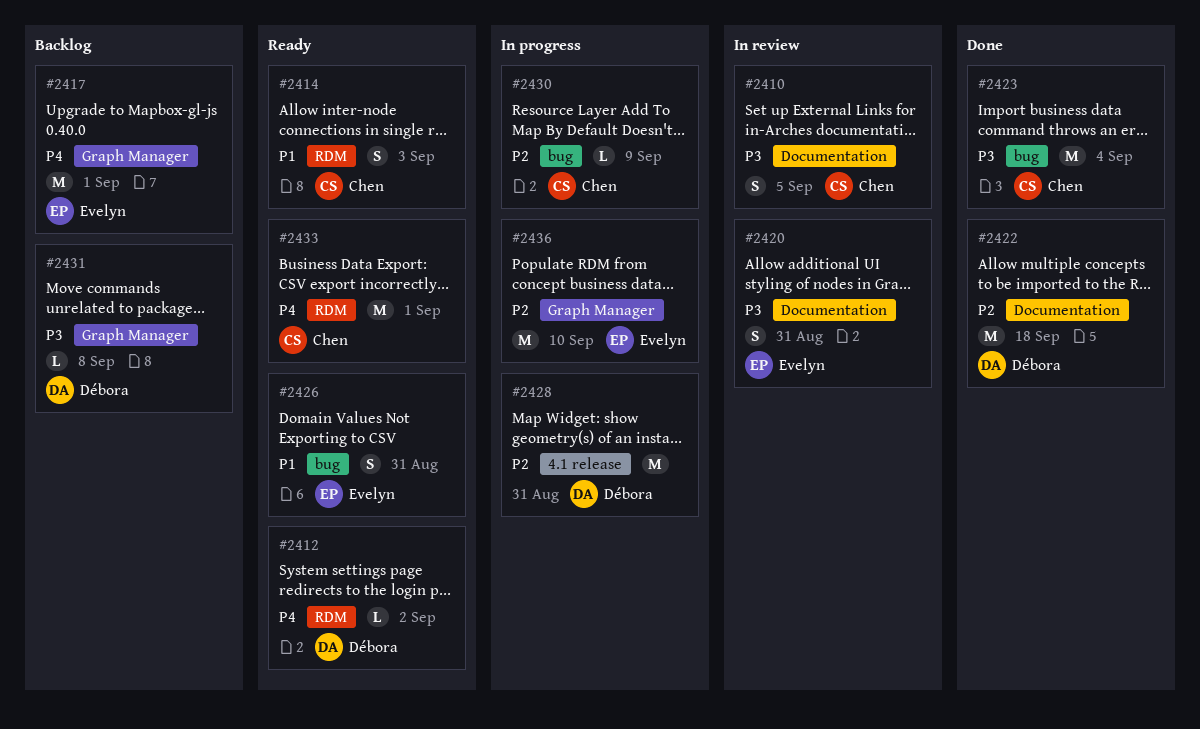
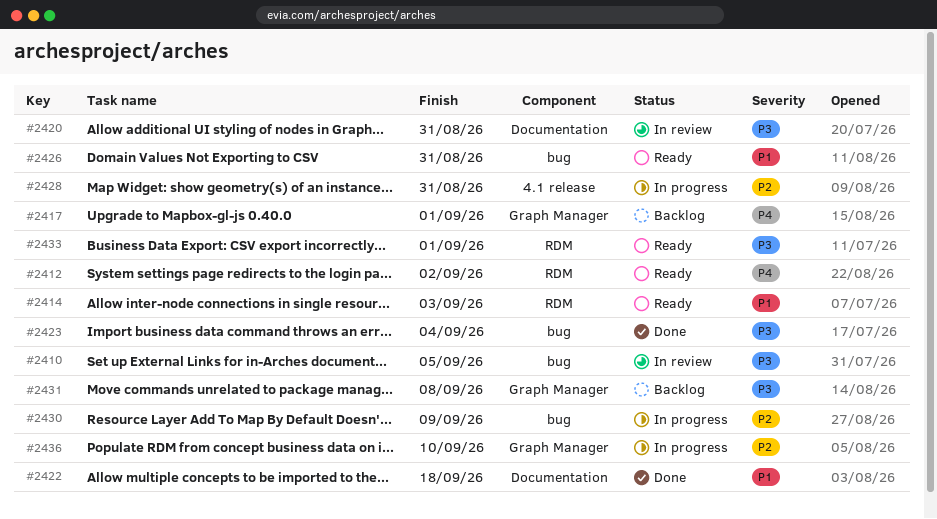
#2410, label: Documentation -> bug
#2422, priority: P2 -> P1
#2433, priority: P4 -> P3

